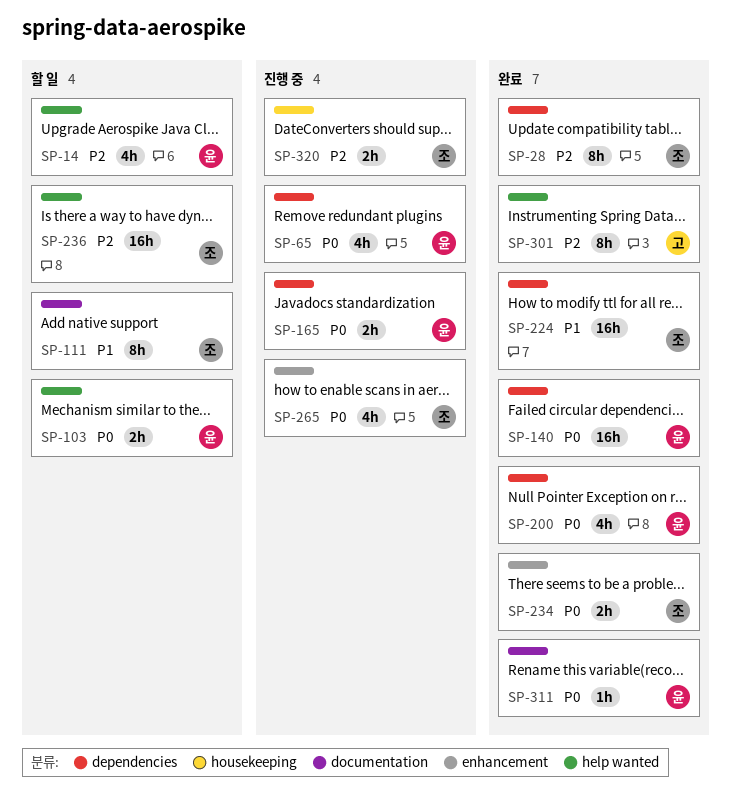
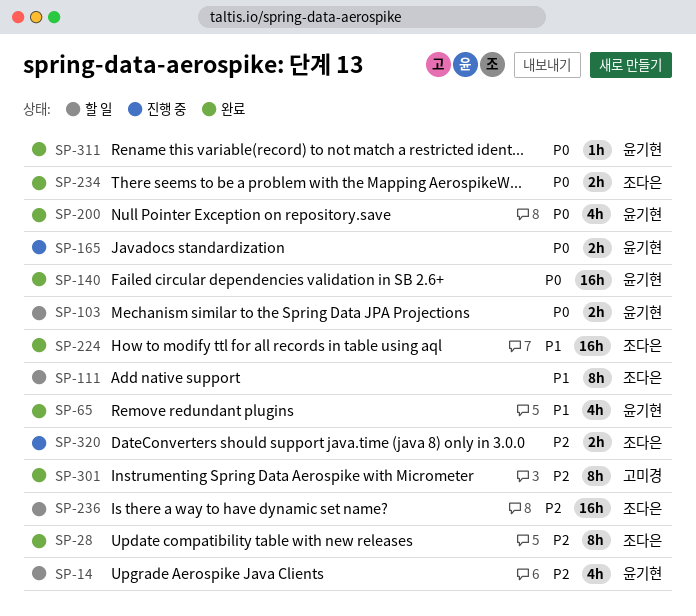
SP-65, status: 진행 중 -> 완료
SP-65, priority: P0 -> P1
SP-265: present -> none

